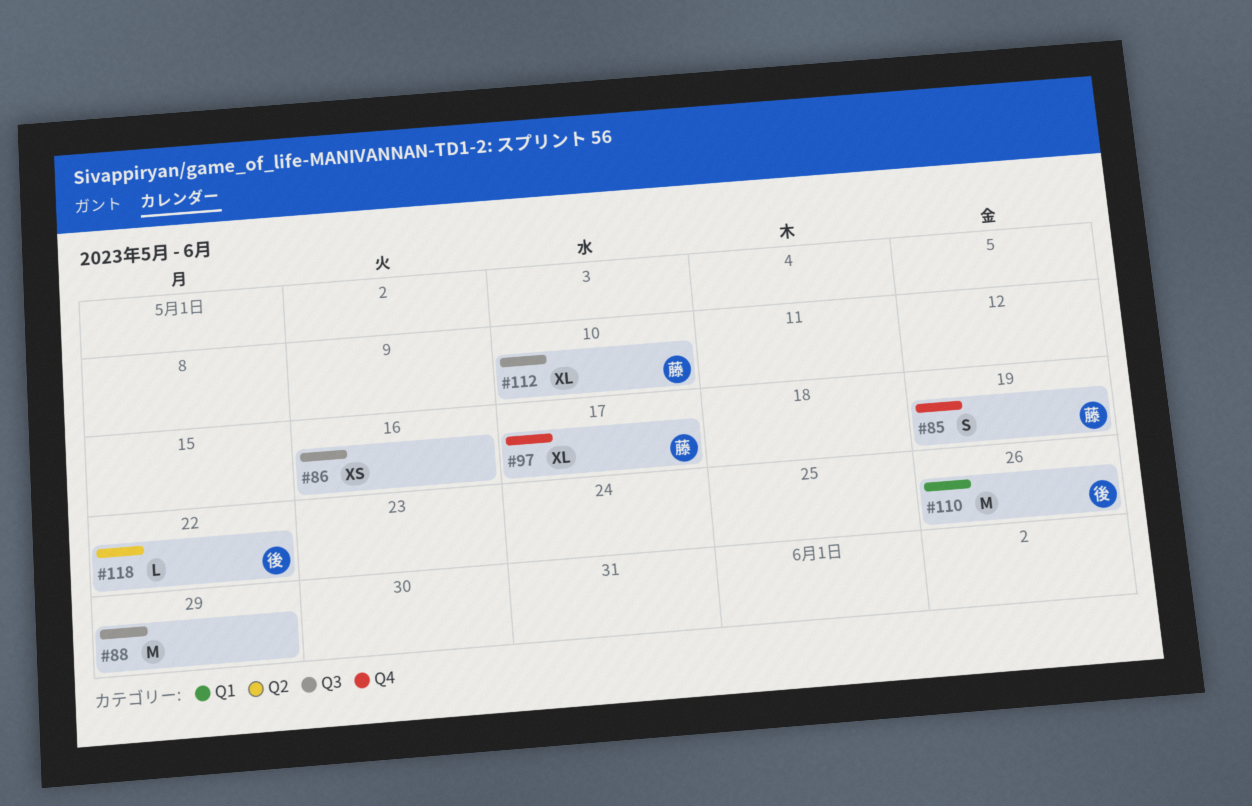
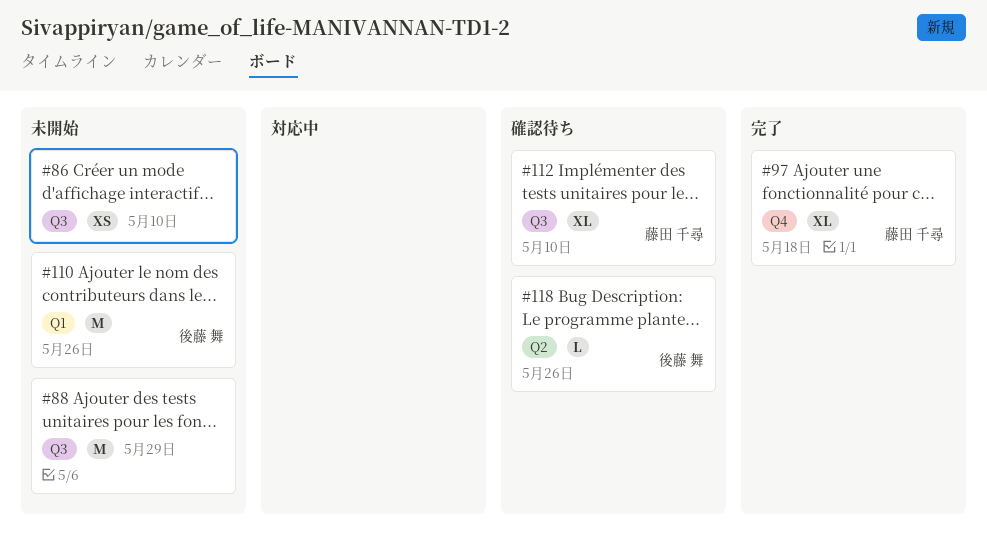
#85: present -> none
#86, due: May 16 -> May 10
#97, due: May 17 -> May 18
#118, due: May 22 -> May 26

